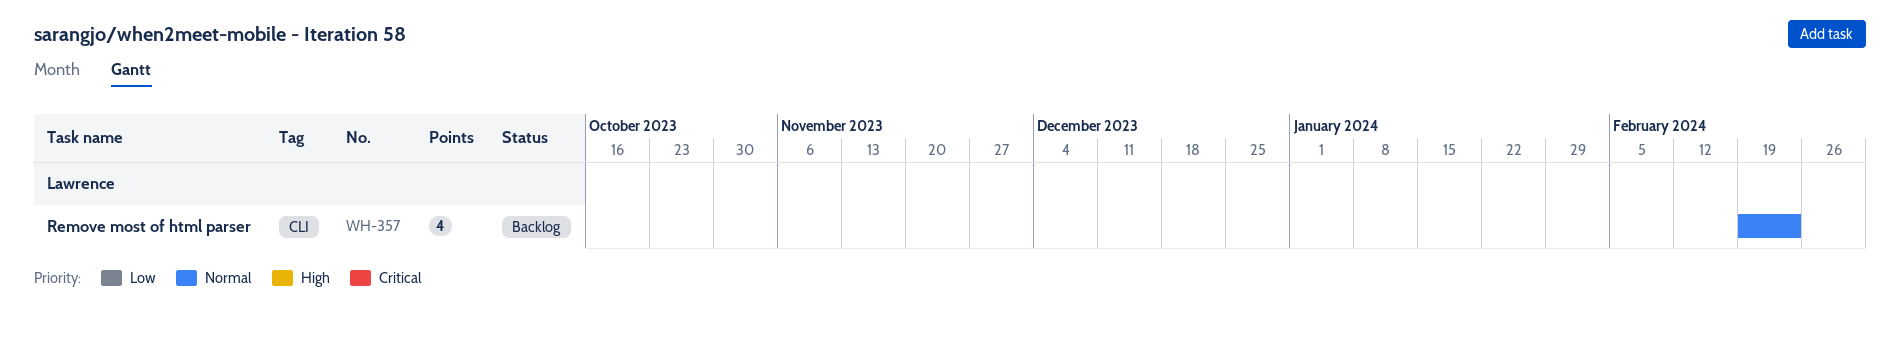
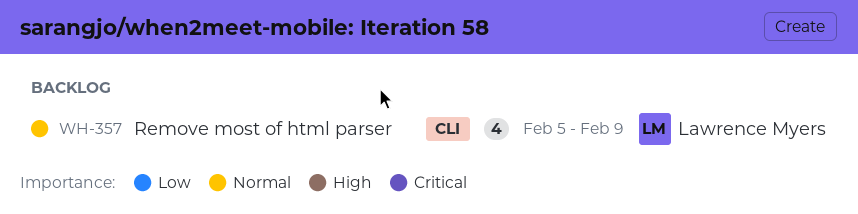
WH-357, start: Feb 19 -> Feb 5
WH-357, due: Feb 23 -> Feb 9

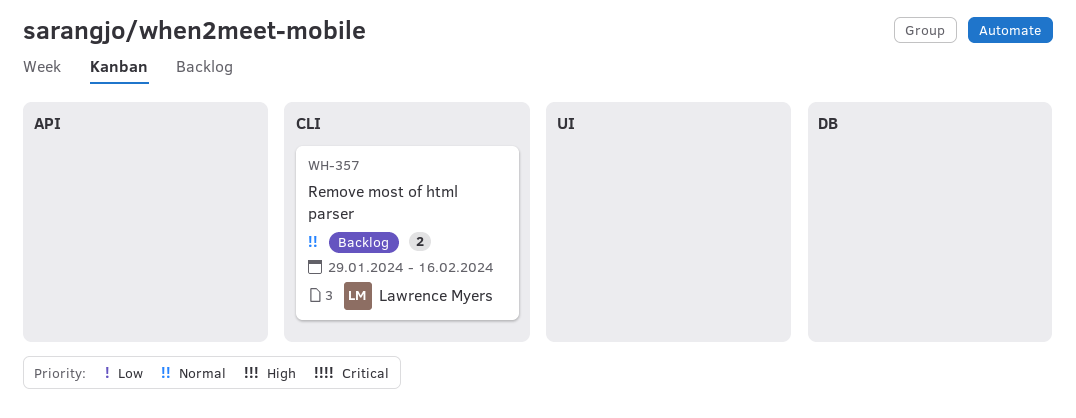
WH-357, estimate: 4 -> 2
WH-357, start: Feb 5 -> Jan 29
WH-357, due: Feb 9 -> Feb 16

